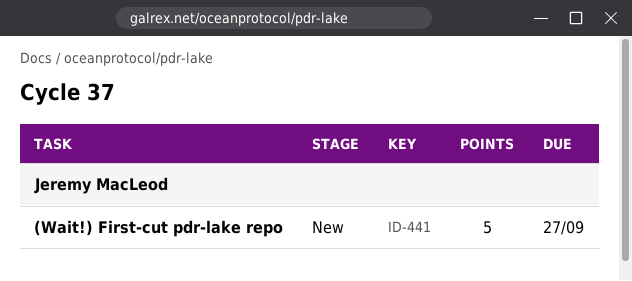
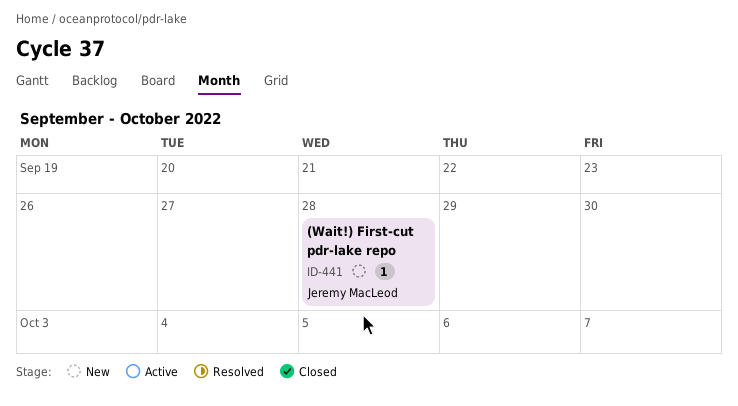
ID-441, estimate: 5 -> 1
ID-441, due: Sep 27 -> Sep 28

